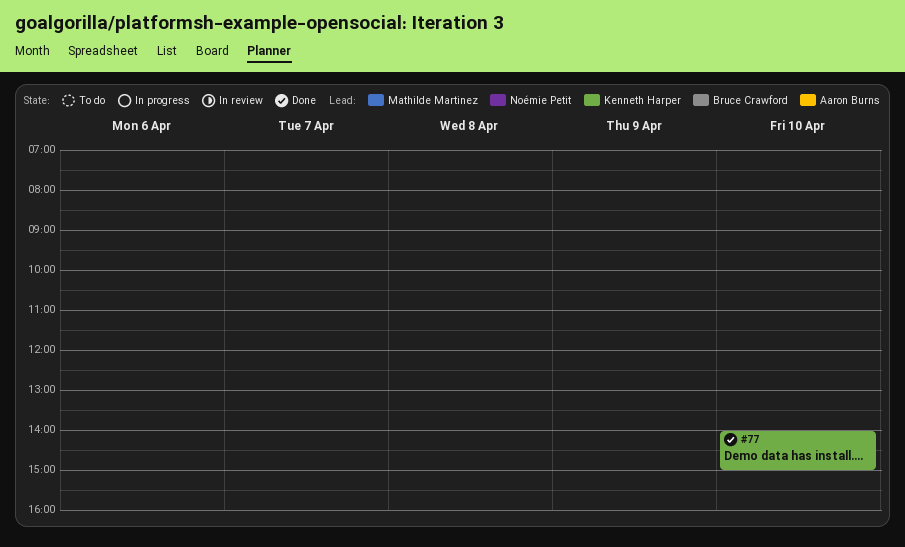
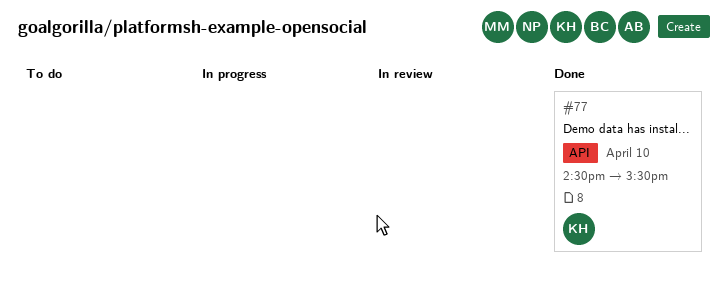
#77, begins: 14:00 -> 14:30
#77, ends: 15:00 -> 15:30

